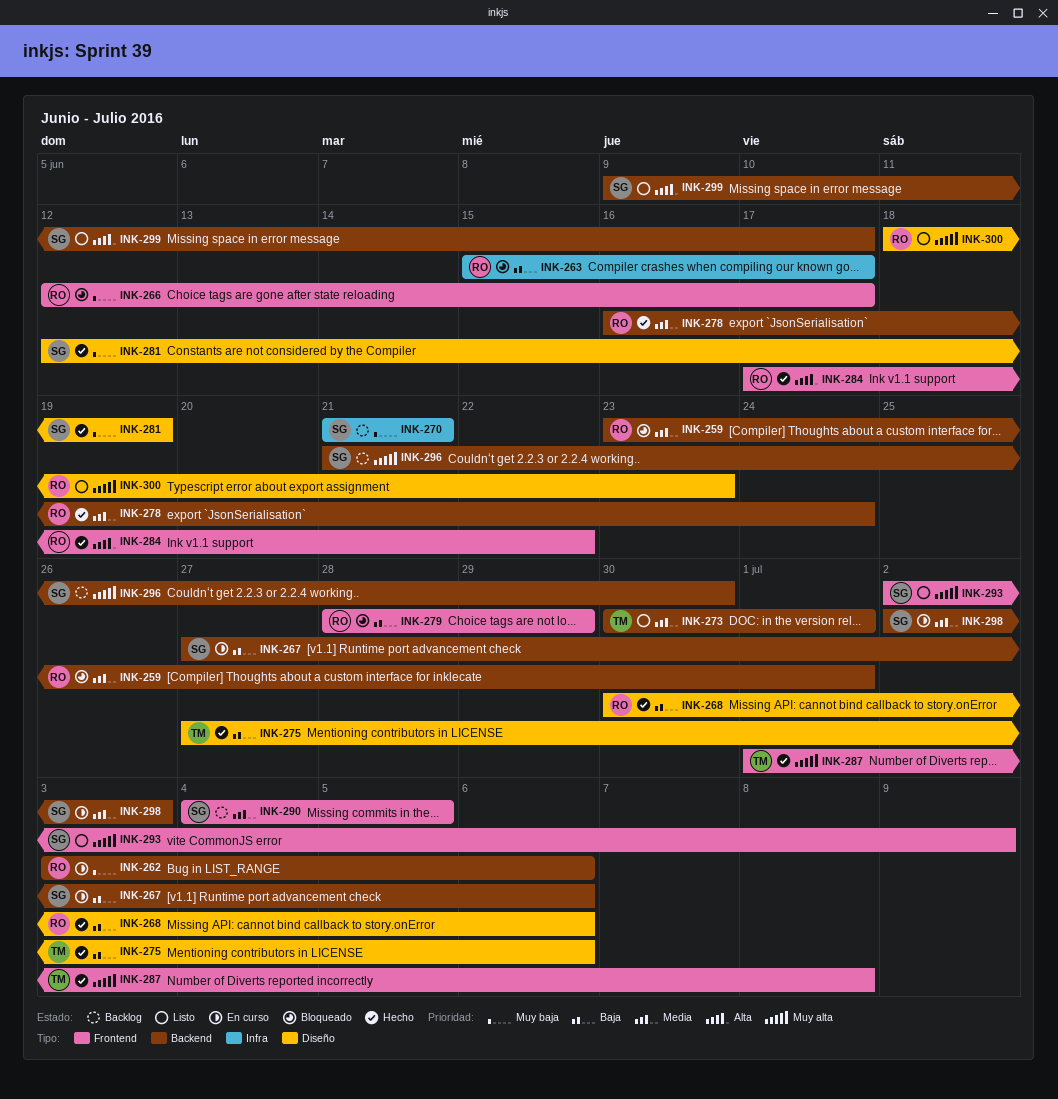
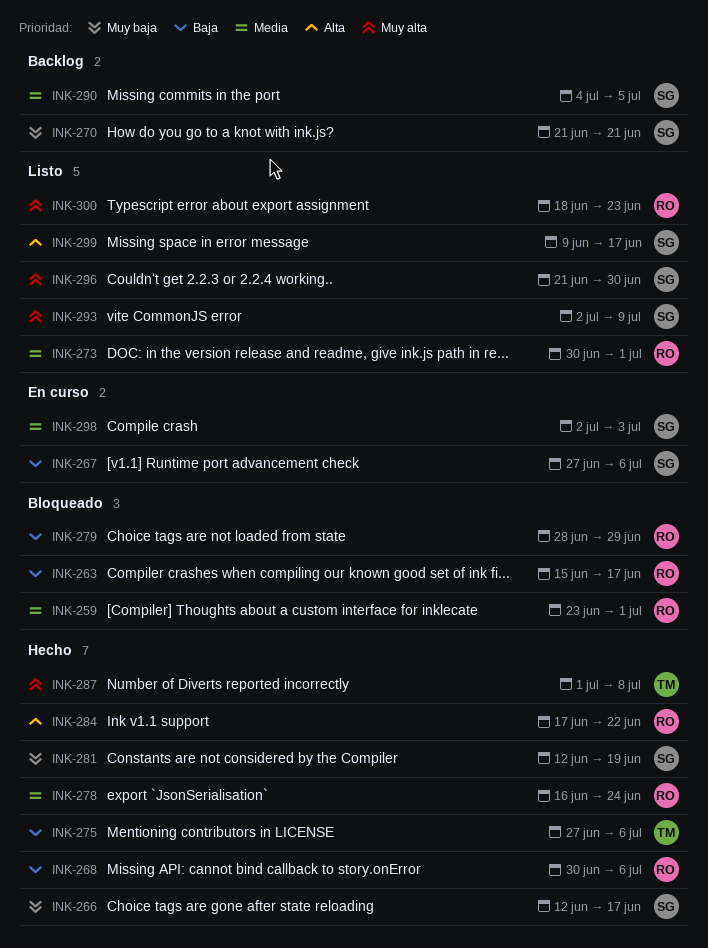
INK-262: present -> none
INK-266, status: Bloqueado -> Hecho
INK-266, owner: RO -> SG
INK-273, owner: TM -> RO
INK-296, status: Backlog -> Listo

